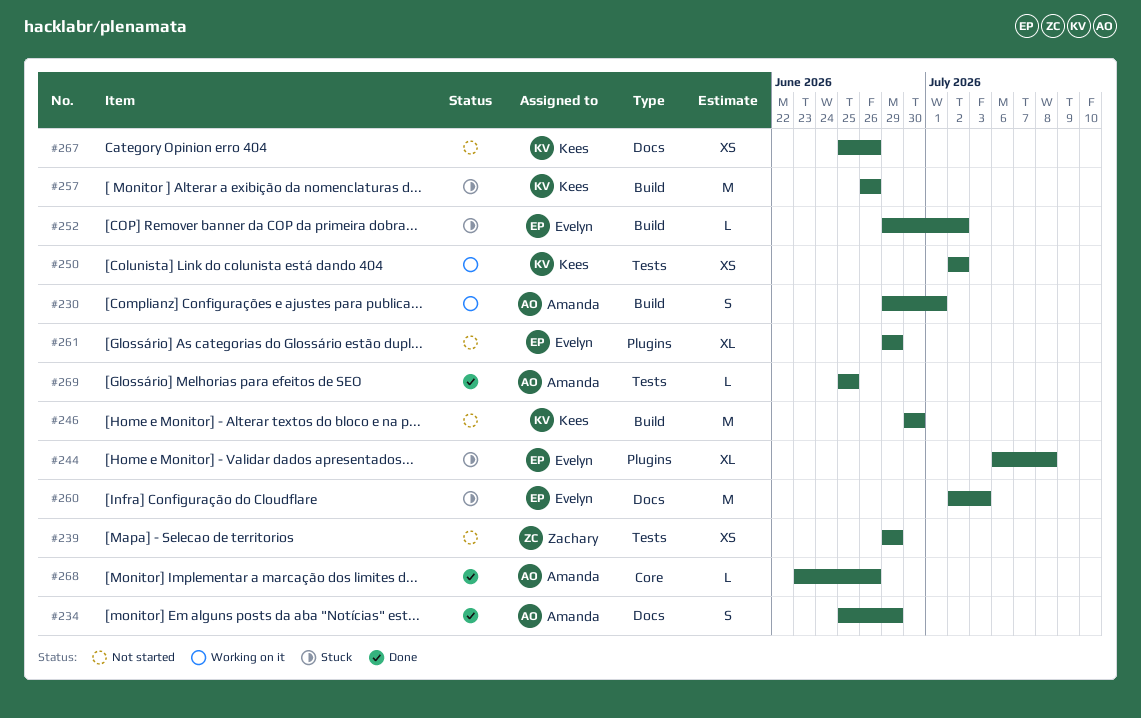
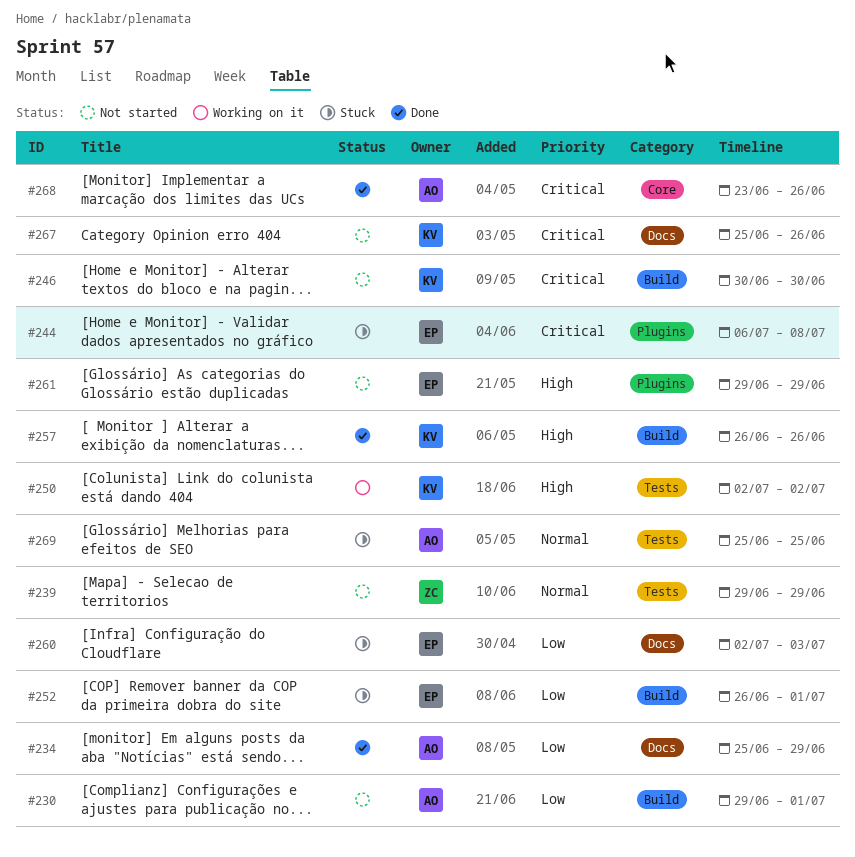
#230, status: Working on it -> Not started
#252, start: Jun 29 -> Jun 26
#252, due: Jul 2 -> Jul 1
#257, status: Stuck -> Done
#269, status: Done -> Stuck

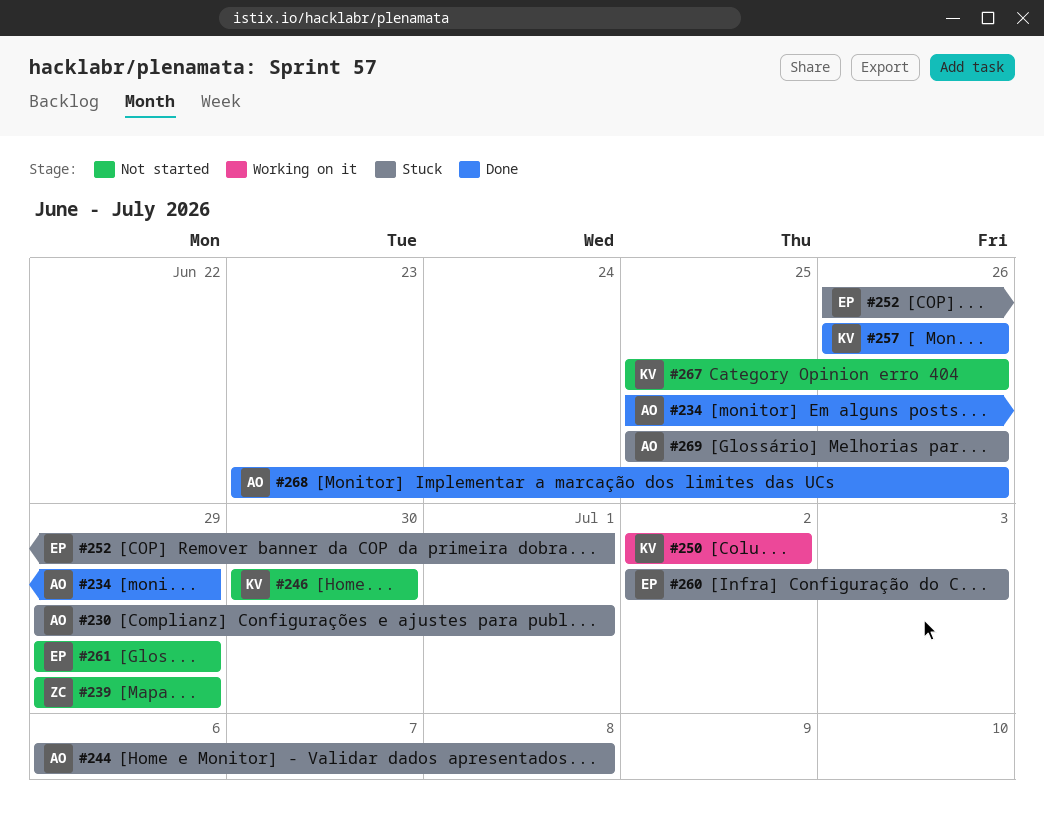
#230, status: Not started -> Stuck
#244, owner: EP -> AO
#269, due: Jun 25 -> Jun 26

